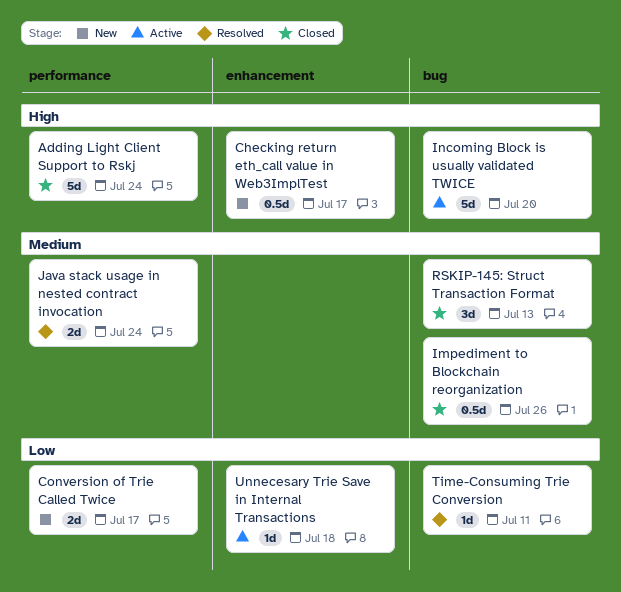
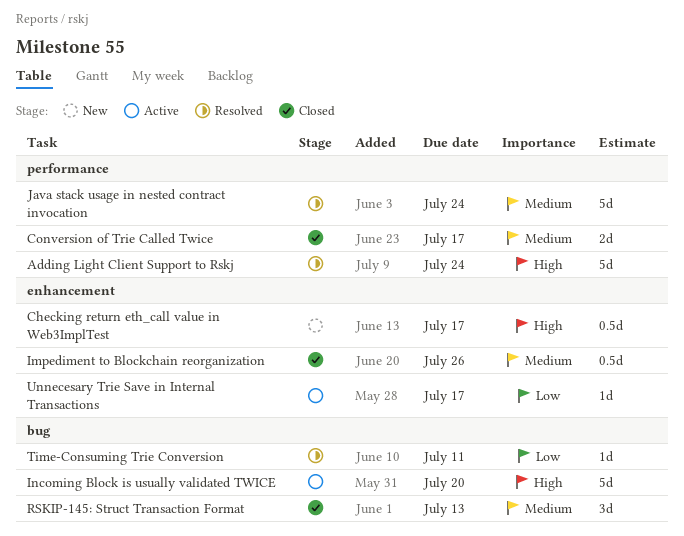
Adding Light Client Support to Rskj, status: Closed -> Resolved
Conversion of Trie Called Twice, status: New -> Closed
Conversion of Trie Called Twice, priority: Low -> Medium
Impediment to Blockchain reorganization, label: bug -> enhancement
Java stack usage in nested contract invocation, estimate: 2d -> 5d
Unnecesary Trie Save in Internal Transactions, due: Jul 18 -> Jul 17

